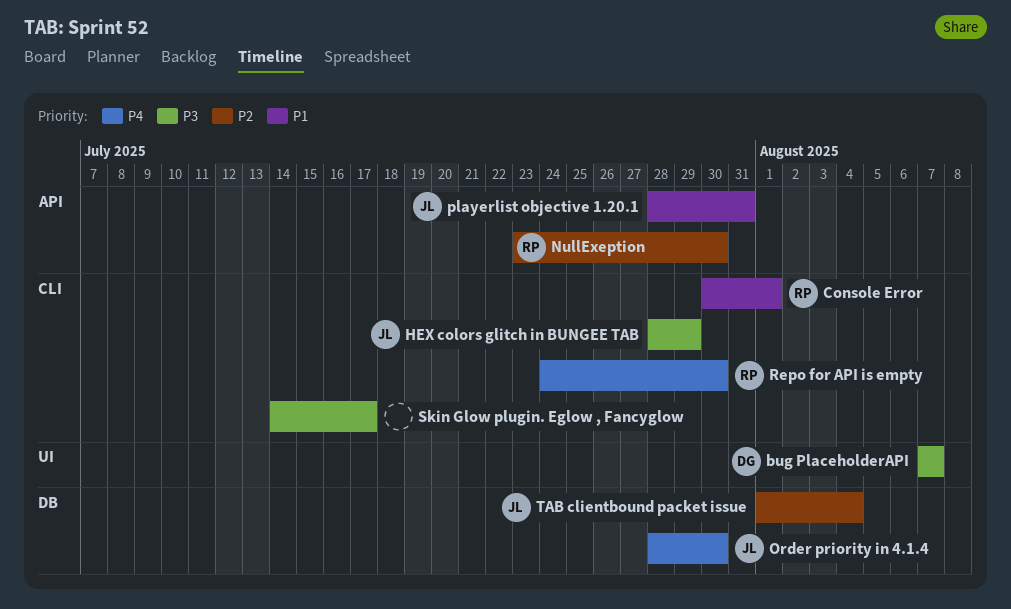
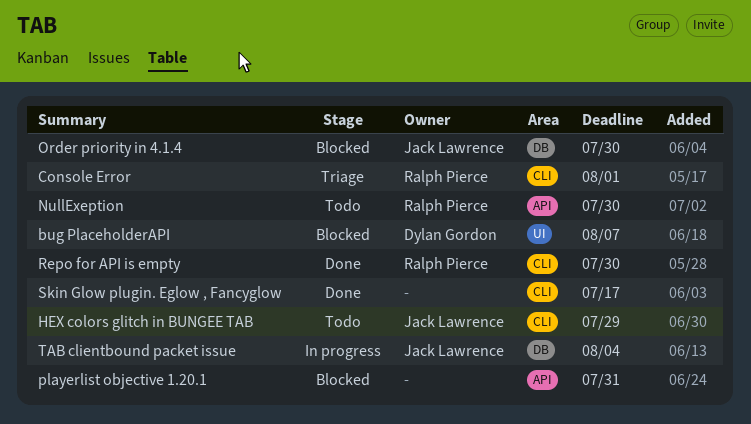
playerlist objective 1.20.1, owner: Jack Lawrence -> none

